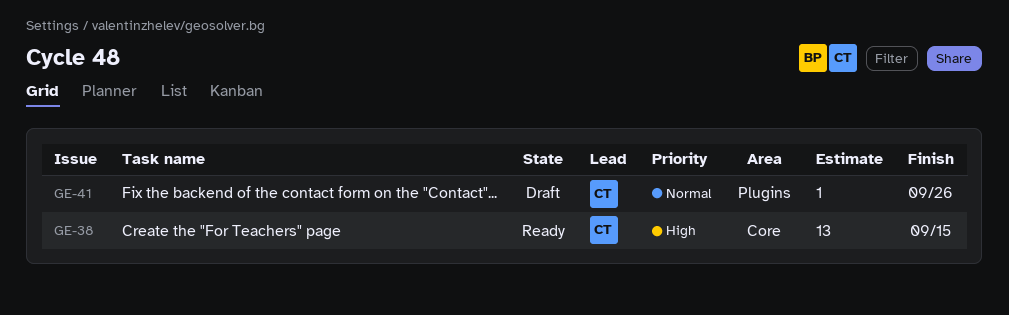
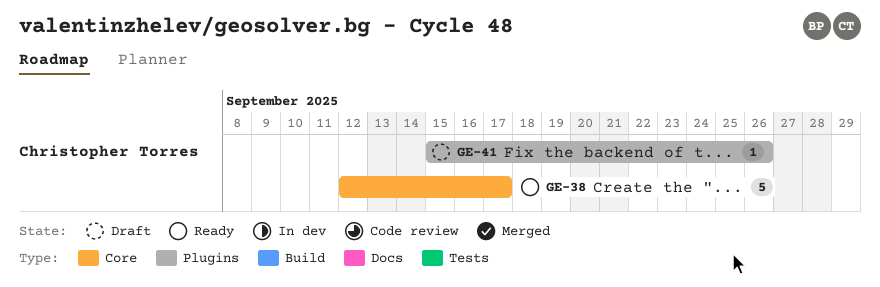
GE-38, estimate: 13 -> 5
GE-38, due: Sep 15 -> Sep 17

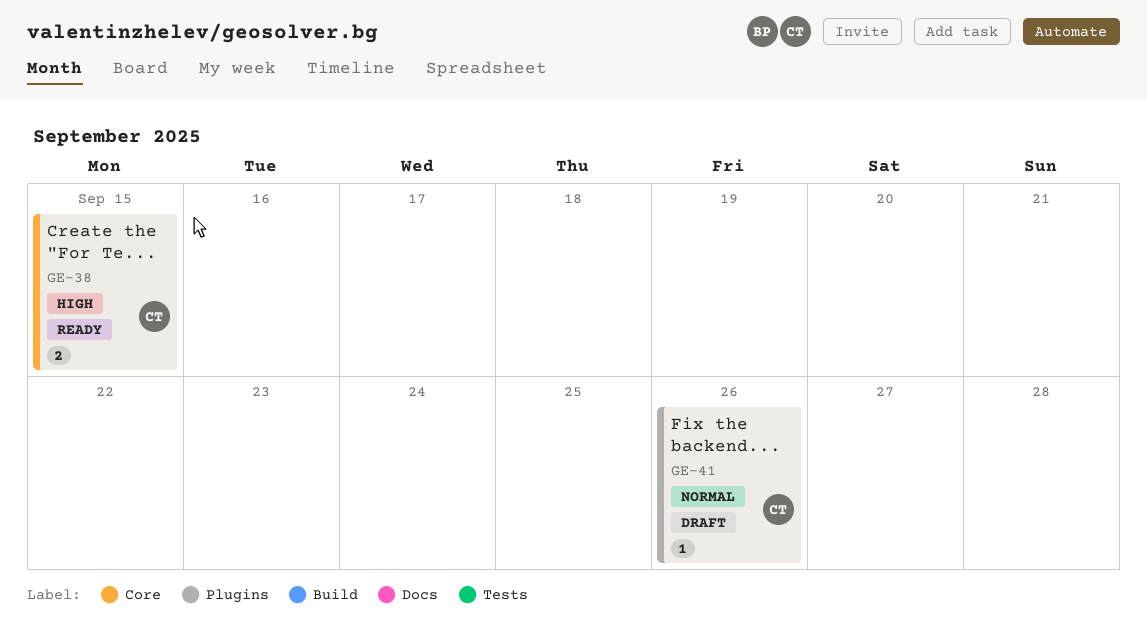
GE-38, estimate: 5 -> 2
GE-38, due: Sep 17 -> Sep 15

